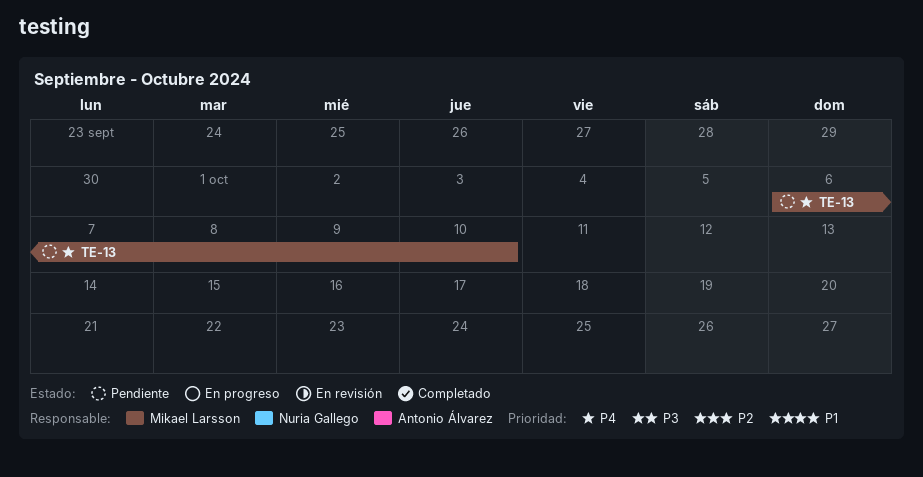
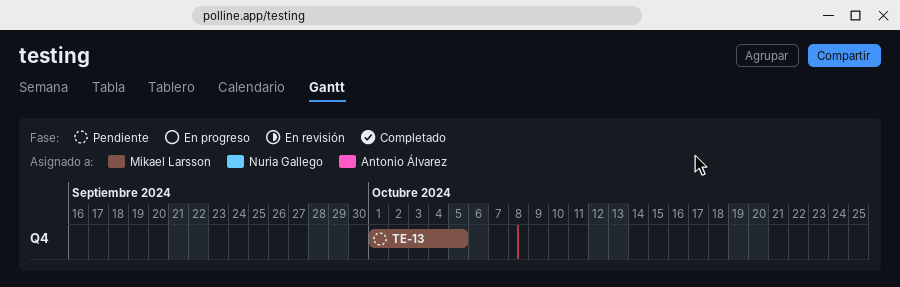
TE-13, start: Oct 6 -> Oct 1
TE-13, due: Oct 10 -> Oct 5

